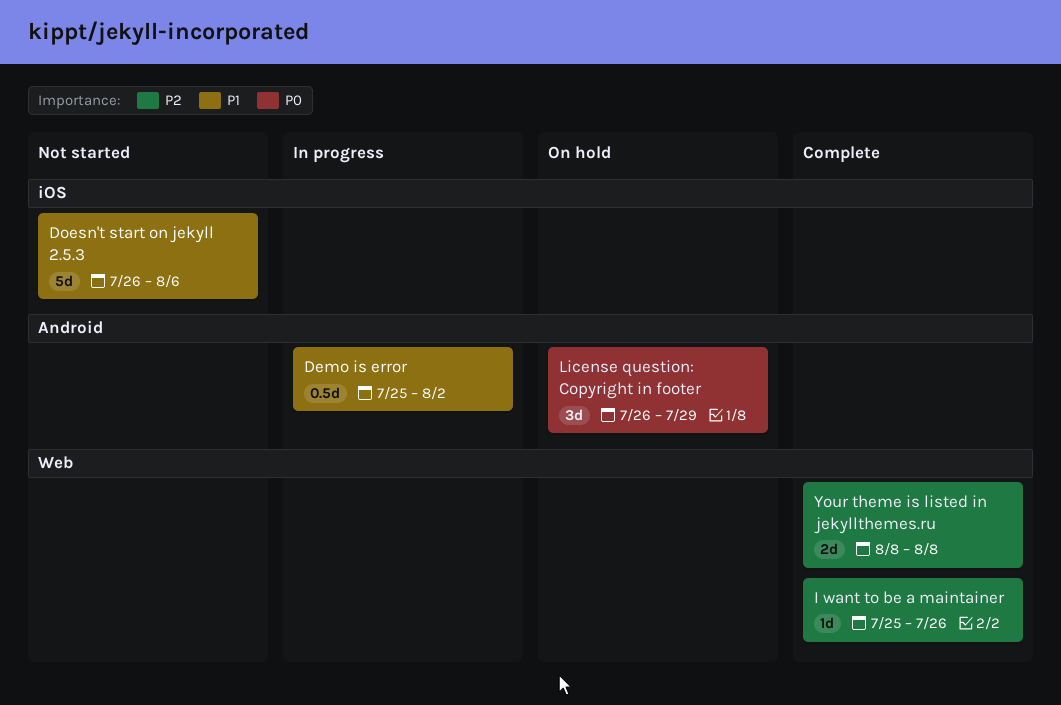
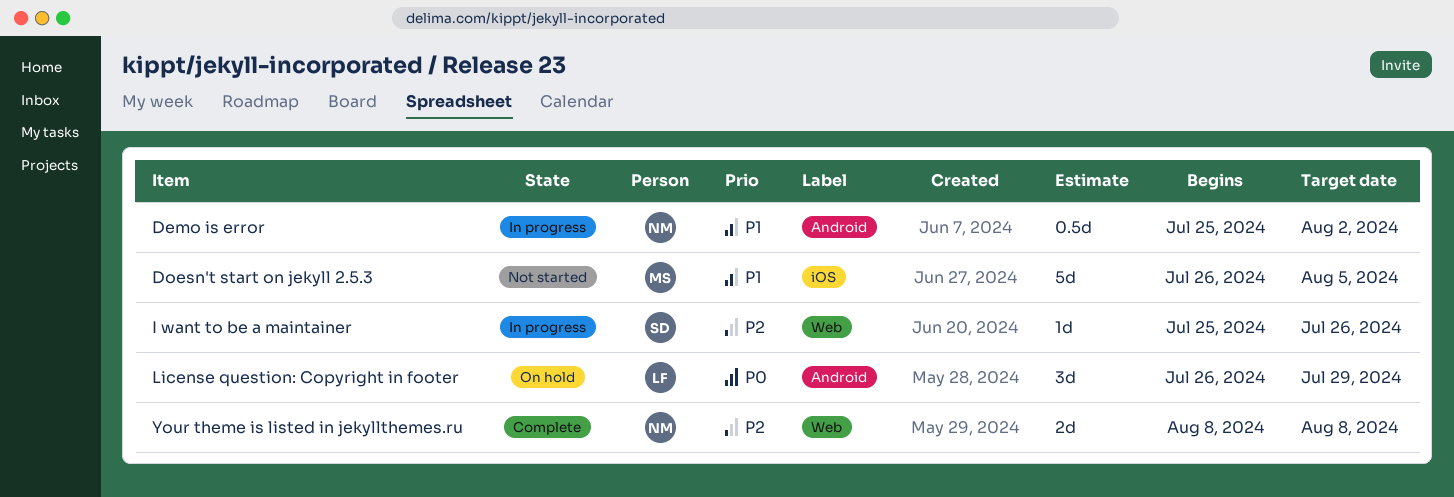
Doesn't start on jekyll 2.5.3, due: Aug 6 -> Aug 5
I want to be a maintainer, status: Complete -> In progress

